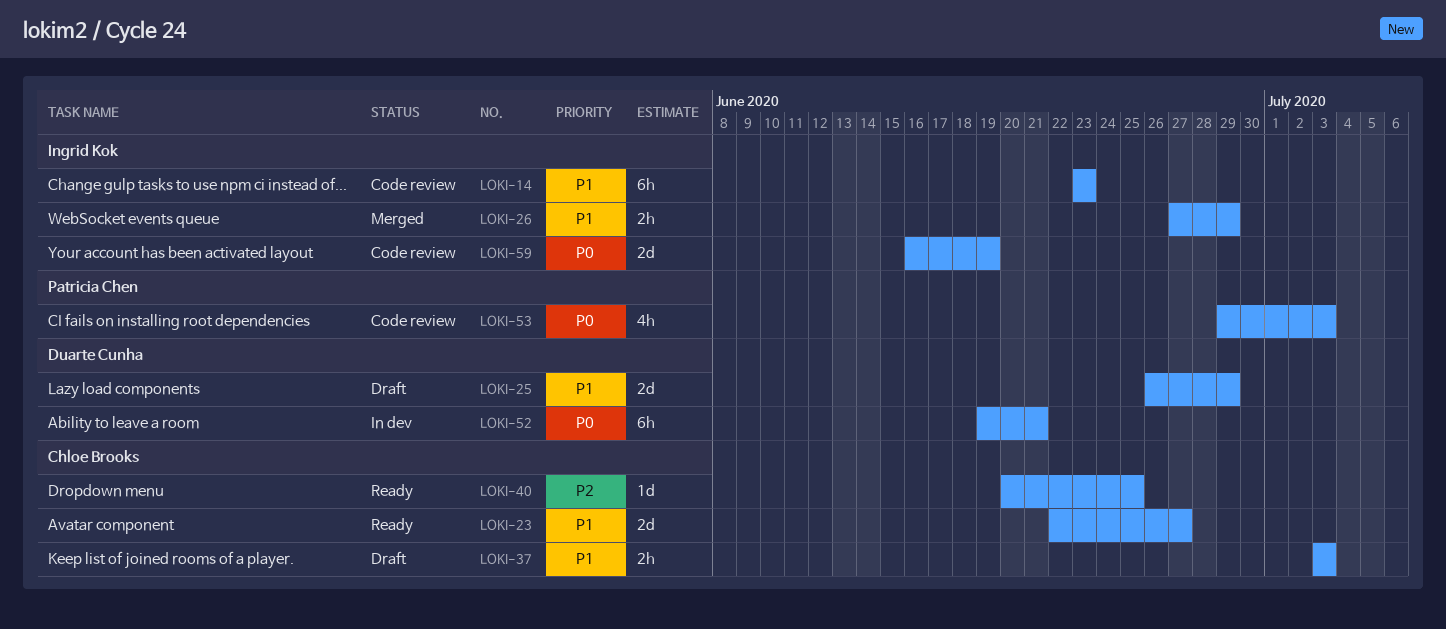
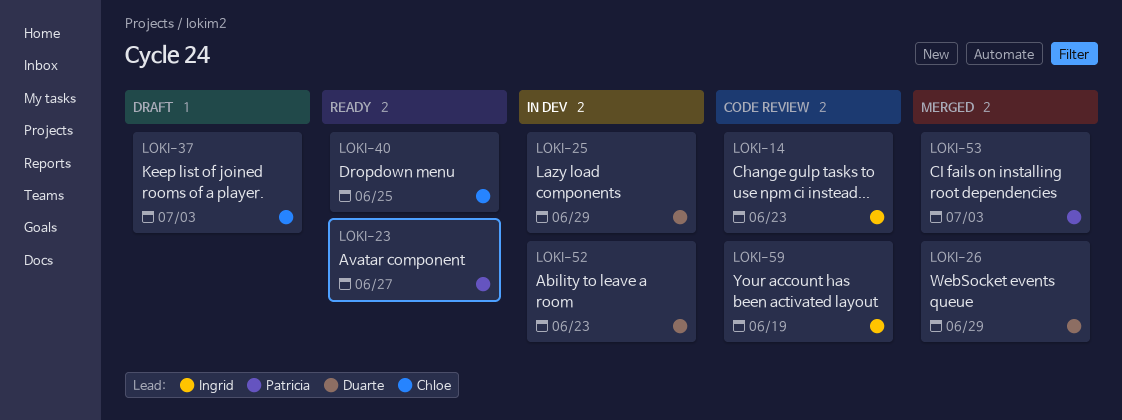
LOKI-23, owner: Chloe Brooks -> Patricia Chen
LOKI-25, status: Draft -> In dev
LOKI-26, owner: Ingrid Kok -> Duarte Cunha
LOKI-52, due: Jun 21 -> Jun 23
LOKI-53, status: Code review -> Merged

